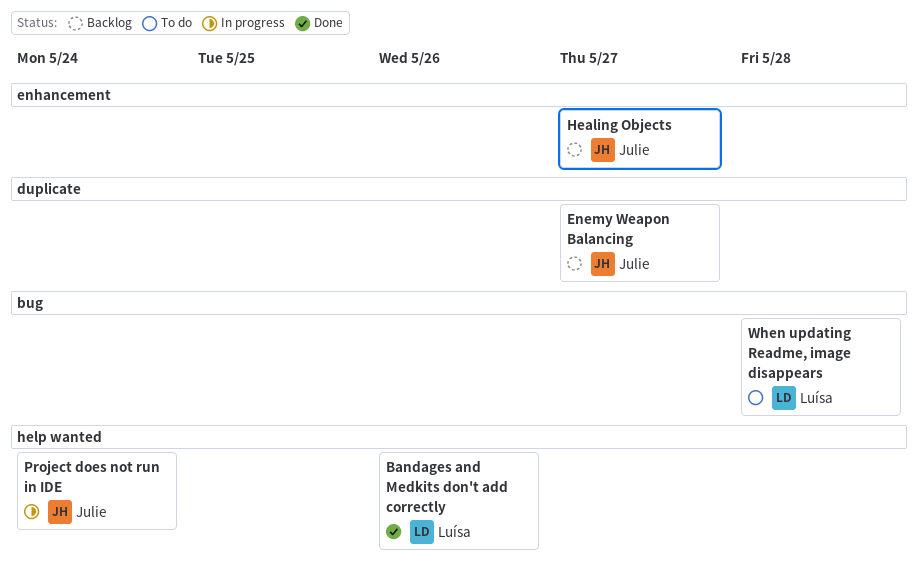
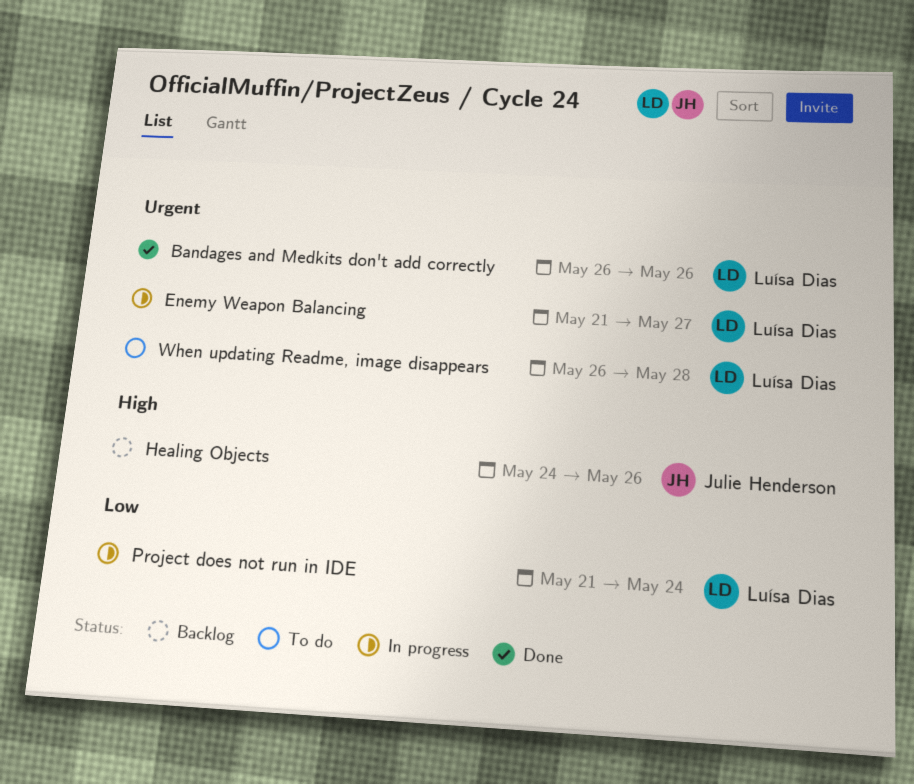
Enemy Weapon Balancing, status: Backlog -> In progress
Enemy Weapon Balancing, owner: Julie Henderson -> Luísa Dias
Healing Objects, due: May 27 -> May 26
Project does not run in IDE, owner: Julie Henderson -> Luísa Dias

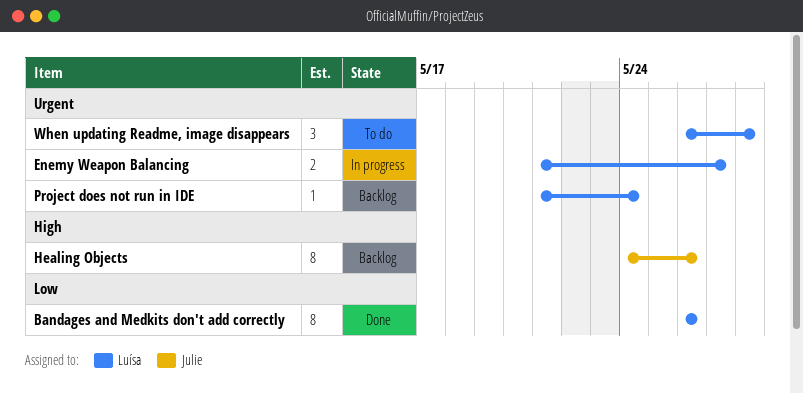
Bandages and Medkits don't add correctly, priority: Urgent -> Low
Project does not run in IDE, status: In progress -> Backlog
Project does not run in IDE, priority: Low -> Urgent

